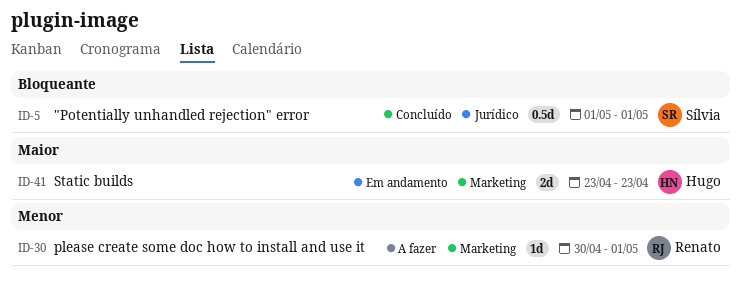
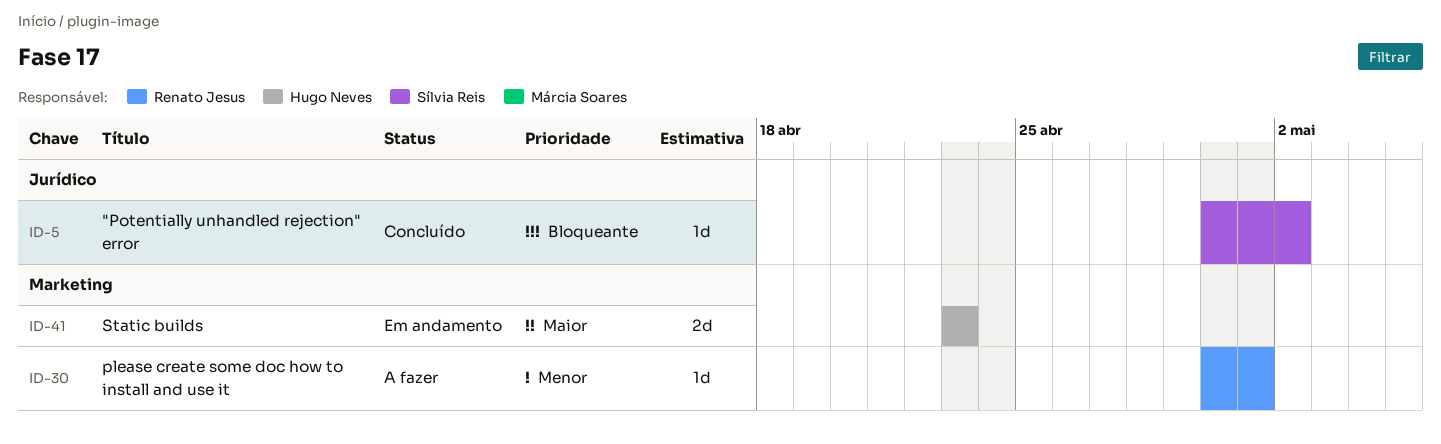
ID-5, estimate: 0.5d -> 1d
ID-5, start: May 1 -> Apr 30
ID-5, due: May 1 -> May 2

